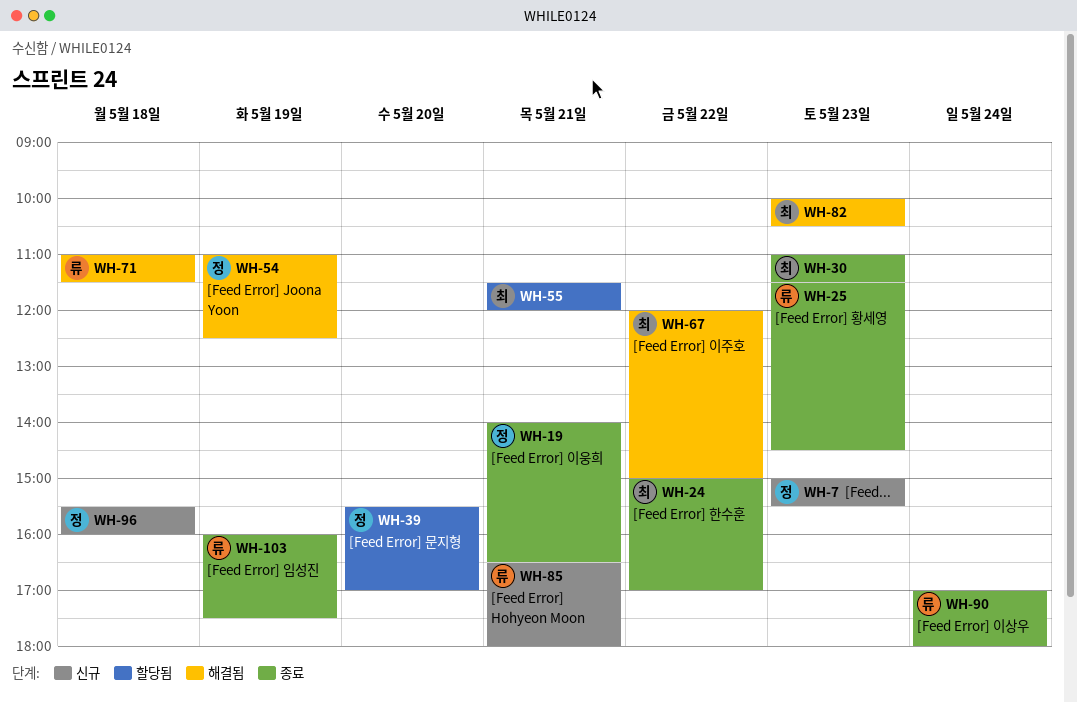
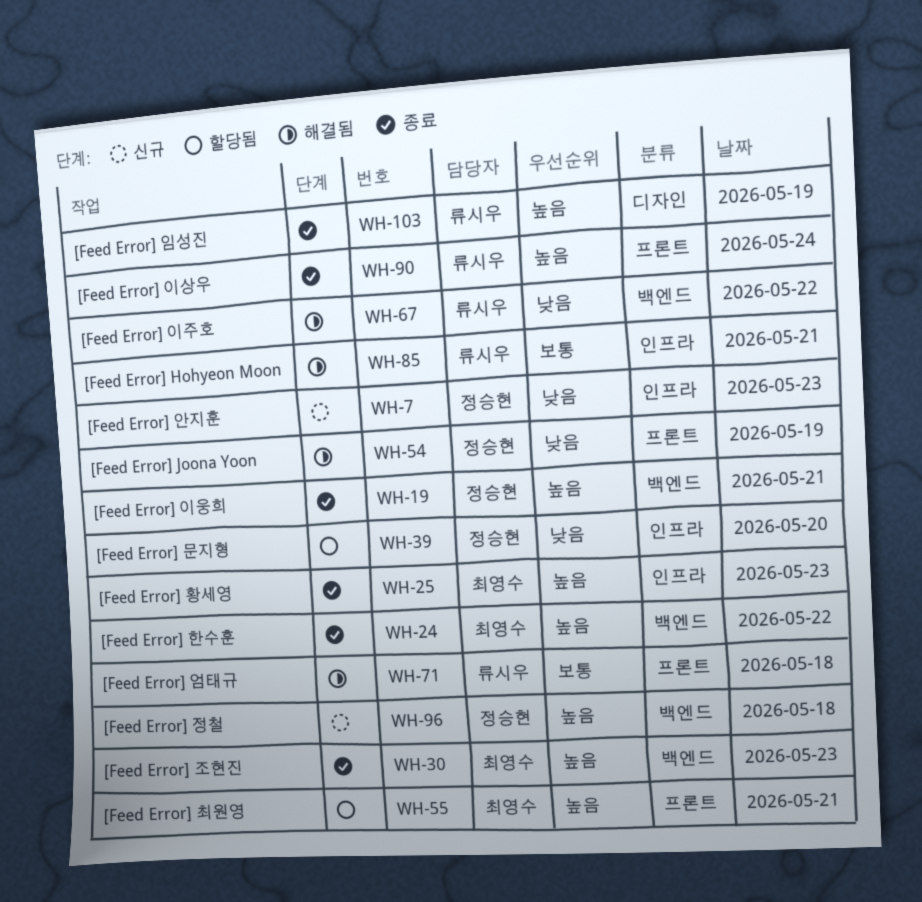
WH-25, owner: 류시우 -> 최영수
WH-67, owner: 최영수 -> 류시우
WH-82: present -> none
WH-85, status: 신규 -> 해결됨

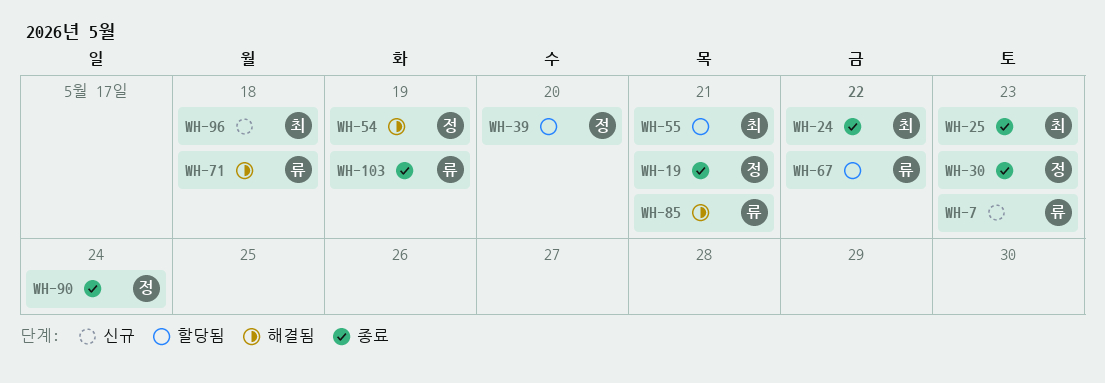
WH-7, owner: 정승현 -> 류시우
WH-30, owner: 최영수 -> 정승현
WH-67, status: 해결됨 -> 할당됨
WH-90, owner: 류시우 -> 정승현
WH-96, owner: 정승현 -> 최영수

